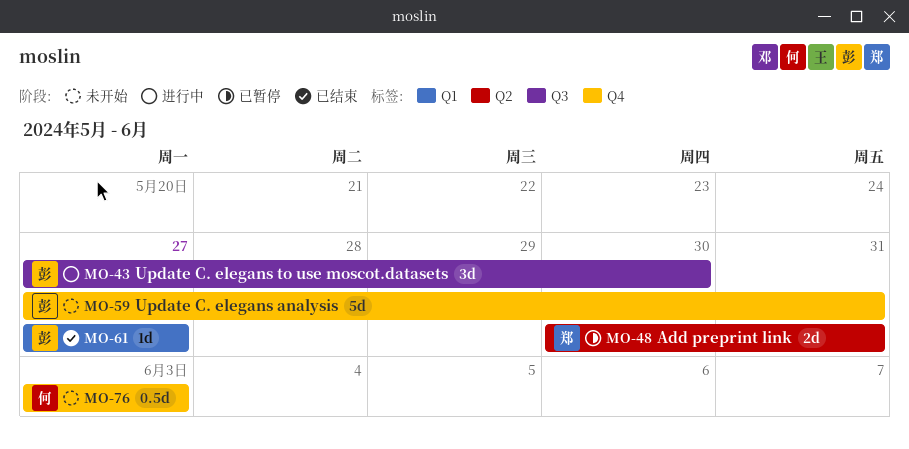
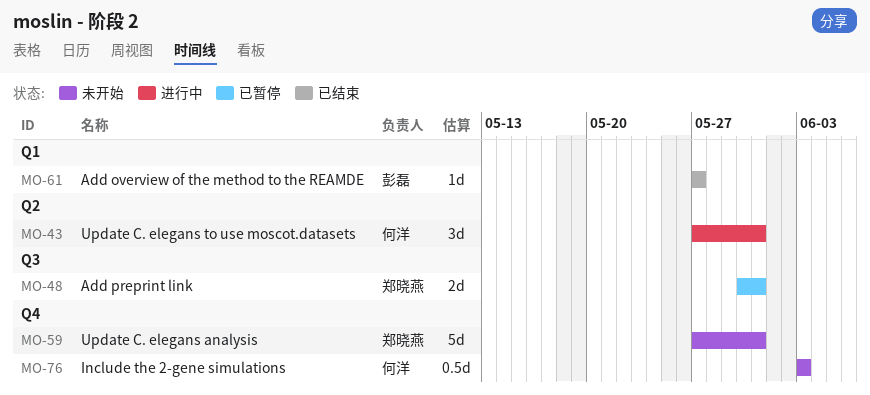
MO-43, owner: 彭磊 -> 何洋
MO-43, label: Q3 -> Q2
MO-43, due: May 30 -> May 31
MO-48, label: Q2 -> Q3
MO-59, owner: 彭磊 -> 郑晓燕

